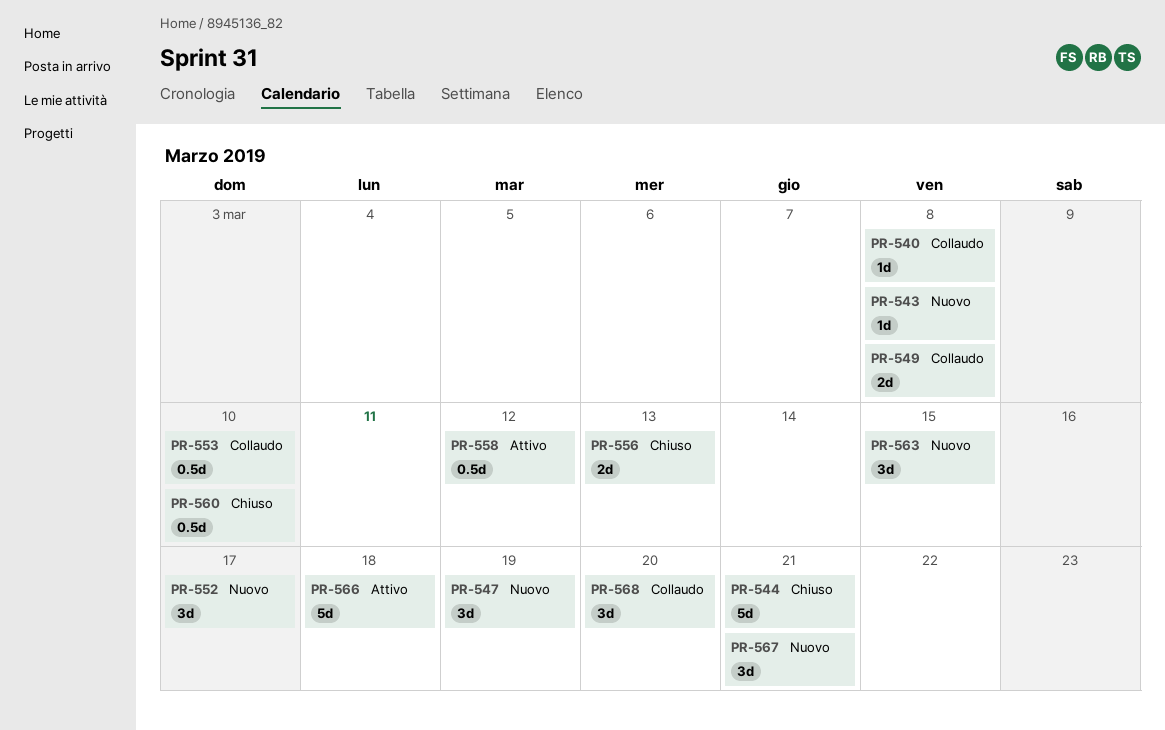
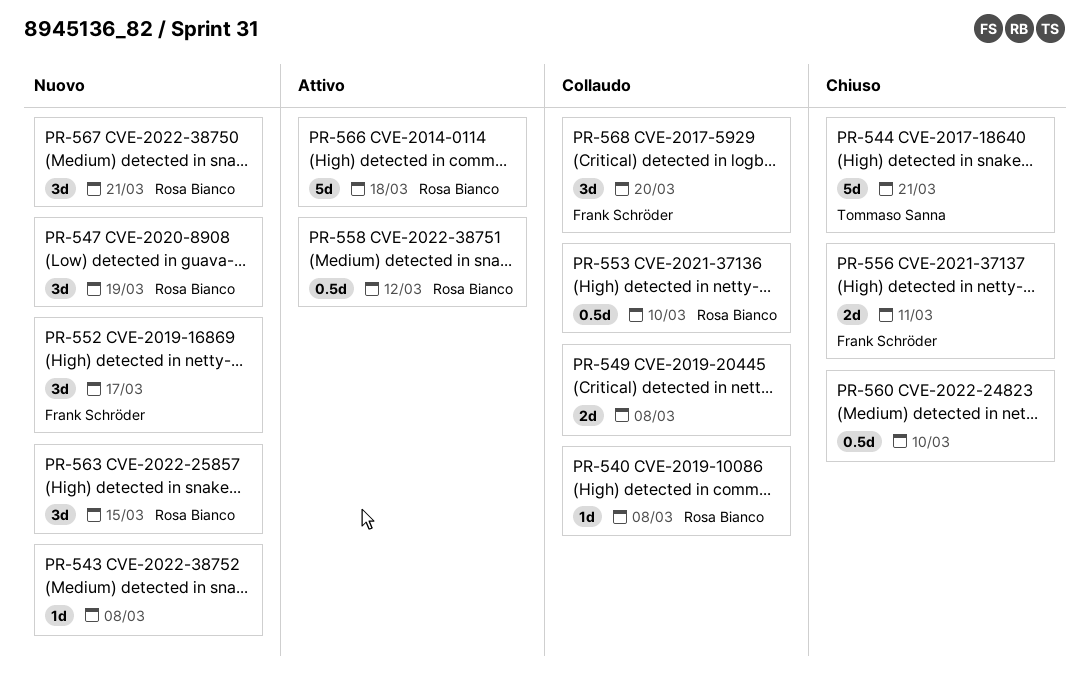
PR-556, due: Mar 13 -> Mar 11

